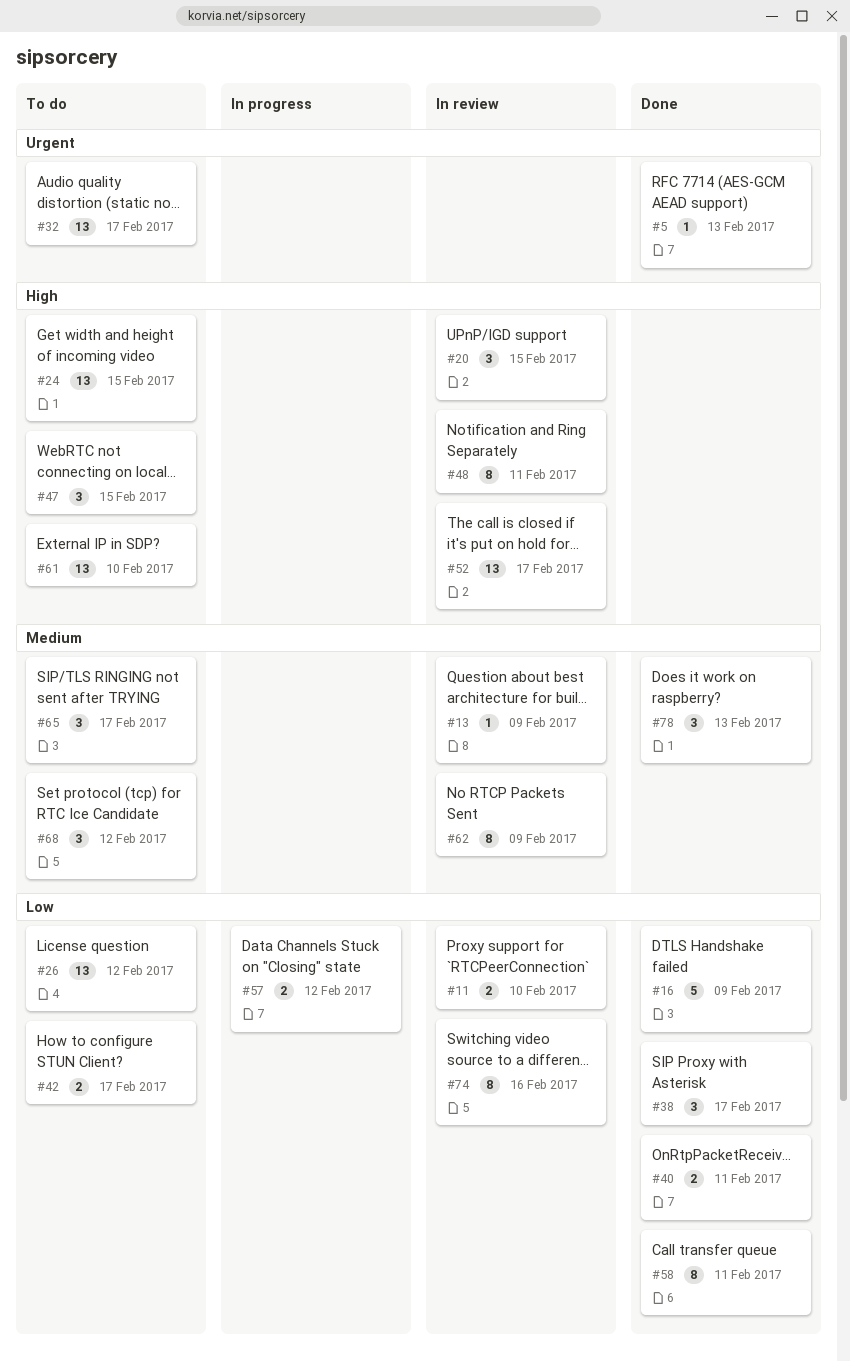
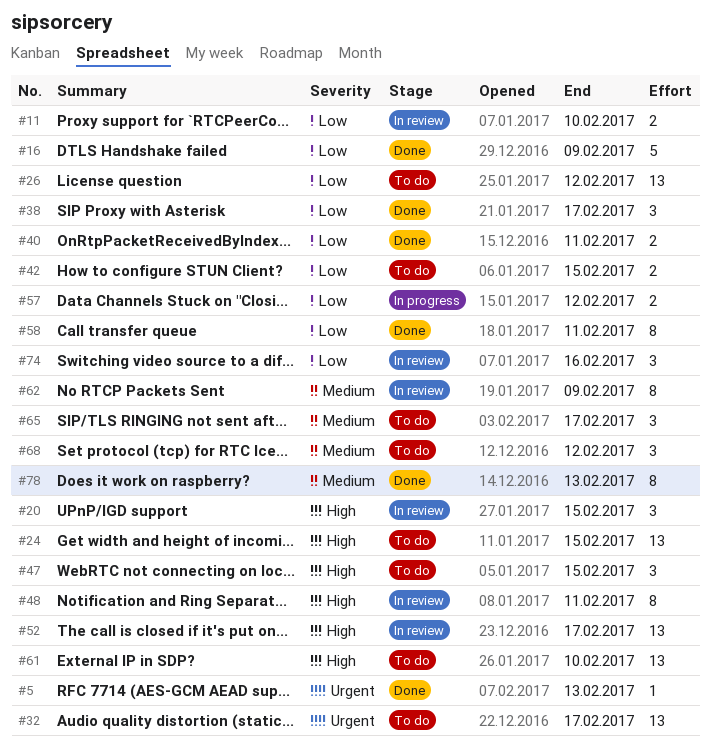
#13: present -> none
#42, due: Feb 17 -> Feb 15
#74, estimate: 8 -> 3
#78, estimate: 3 -> 8

